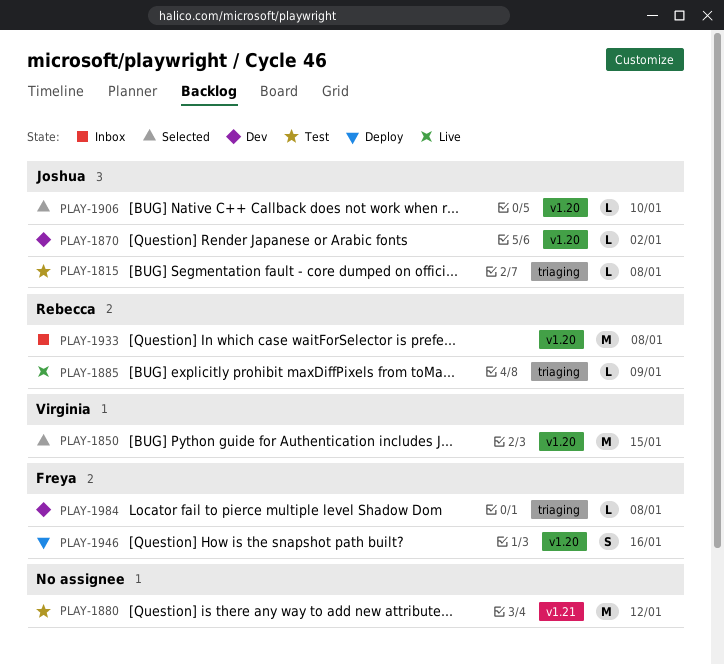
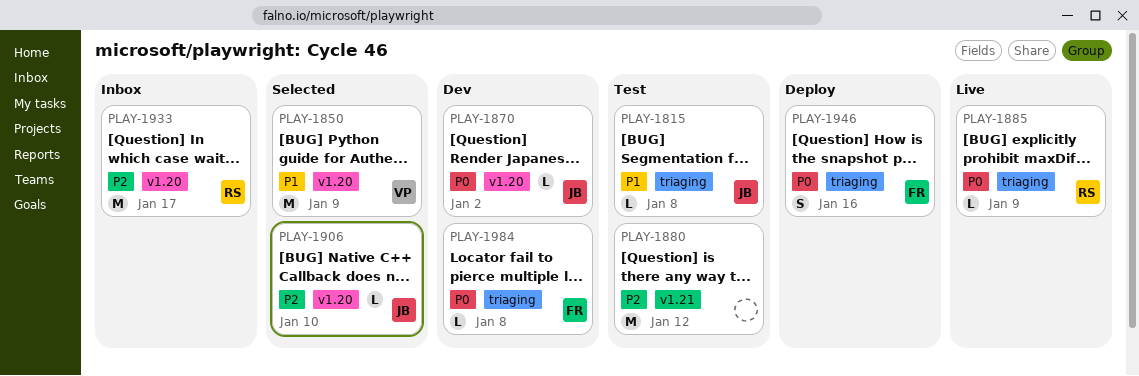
PLAY-1850, due: Jan 15 -> Jan 9
PLAY-1933, due: Jan 8 -> Jan 17
PLAY-1946, label: v1.20 -> triaging

